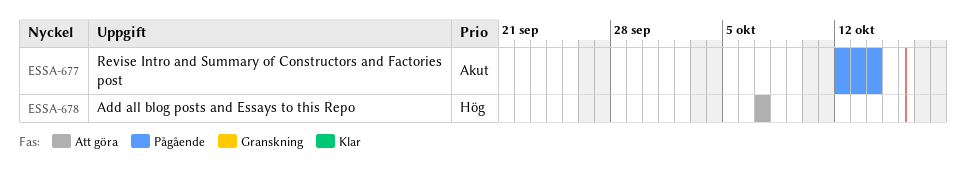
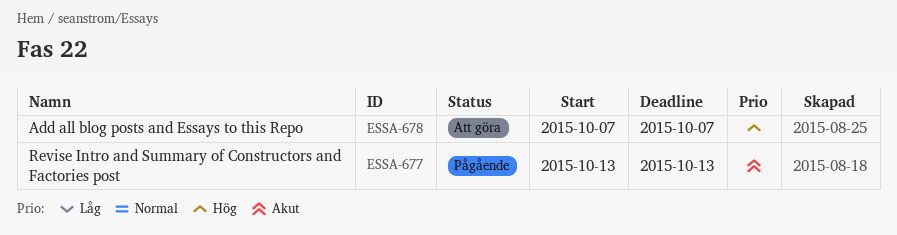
ESSA-677, start: Oct 12 -> Oct 13
ESSA-677, due: Oct 14 -> Oct 13

